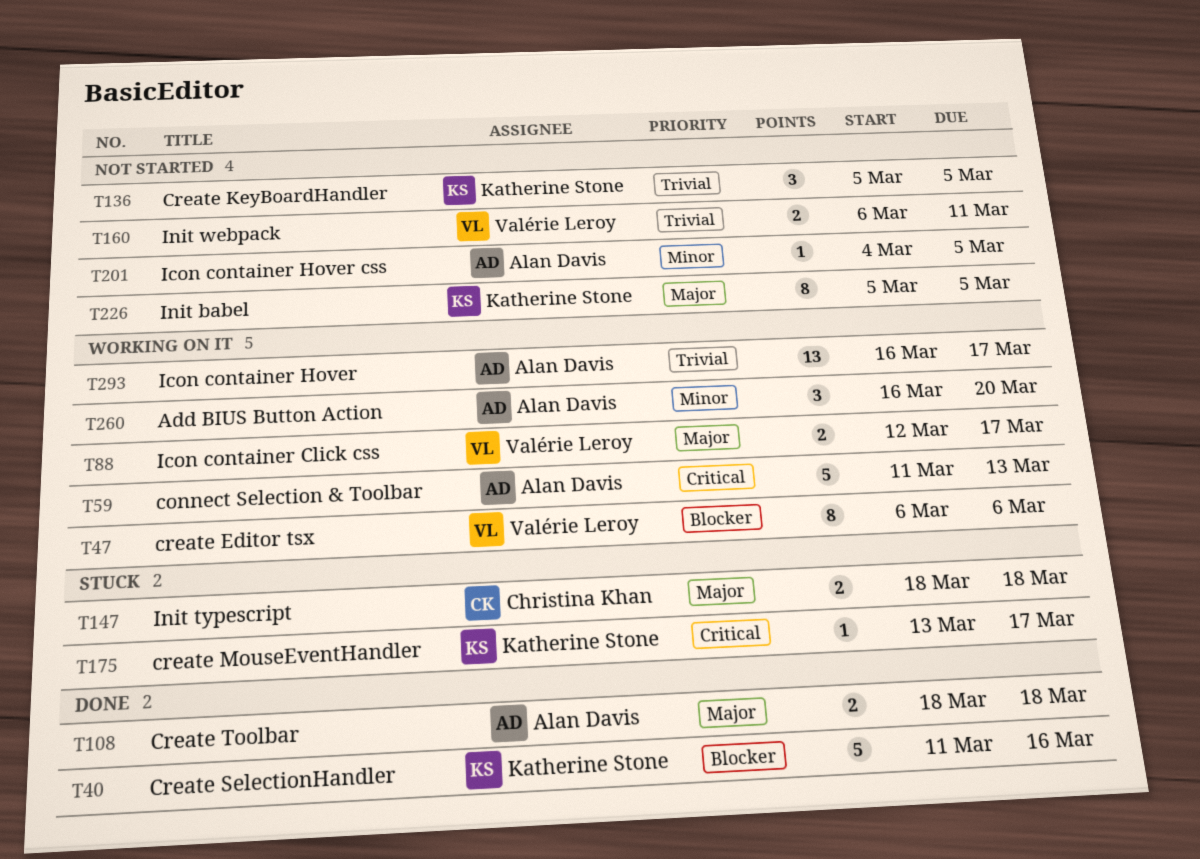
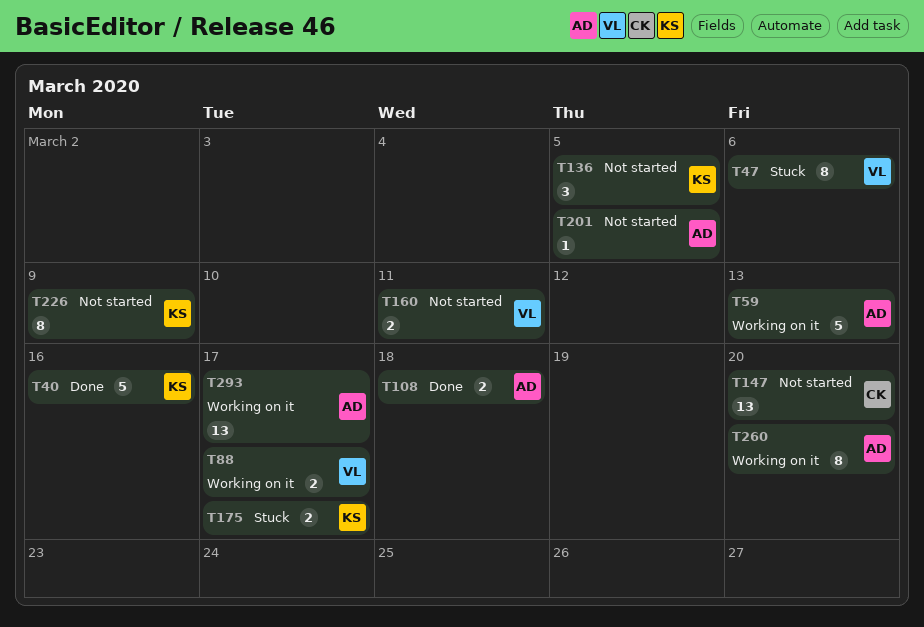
T47, status: Working on it -> Stuck
T147, status: Stuck -> Not started
T147, estimate: 2 -> 13
T147, due: Mar 18 -> Mar 20
T175, estimate: 1 -> 2
T226, due: Mar 5 -> Mar 9
T260, estimate: 3 -> 8

